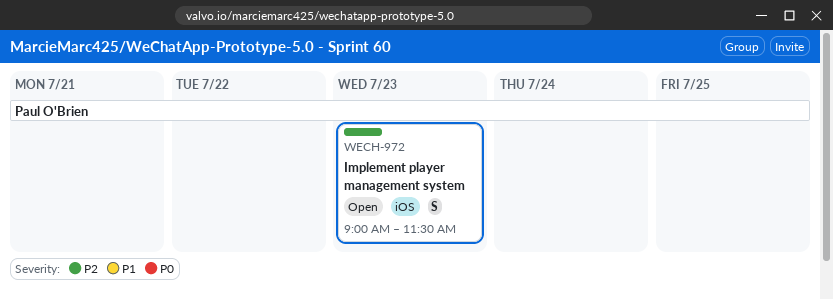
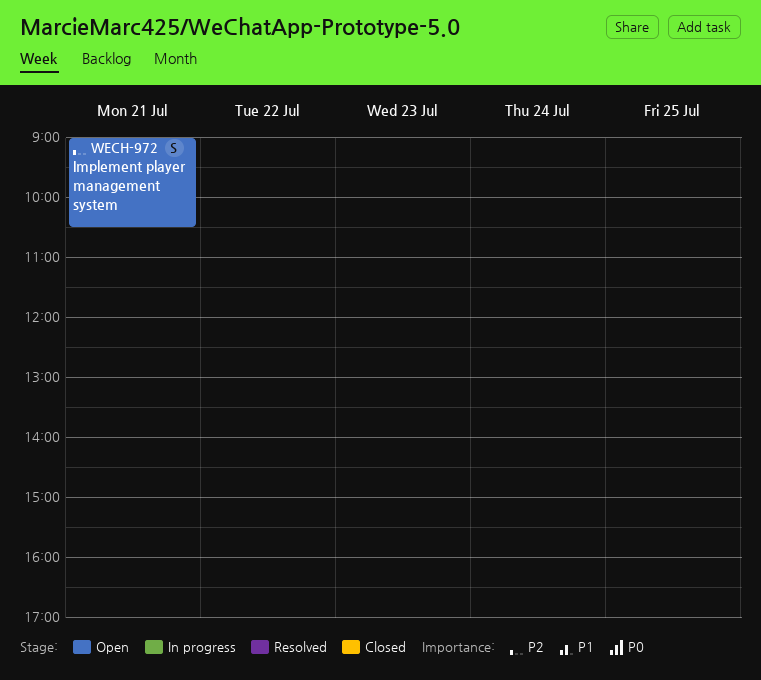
WECH-972, day: Jul 23 -> Jul 21
WECH-972, ends: 11:30 -> 10:30

